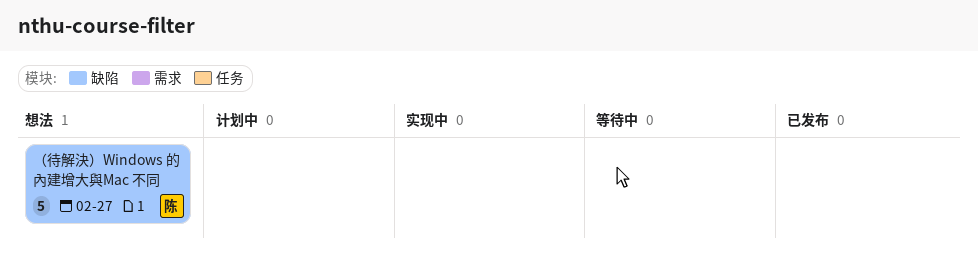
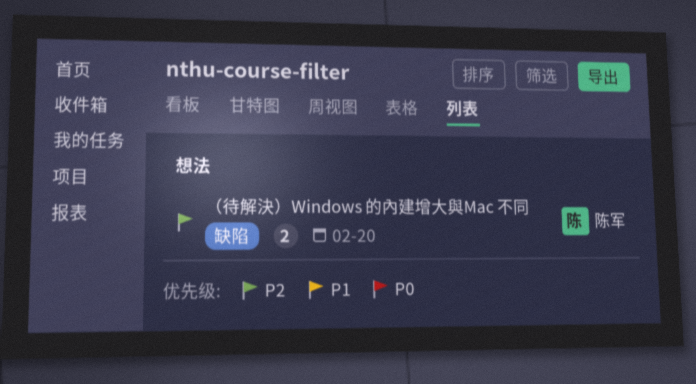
（待解決）Windows 的內建增大與Mac 不同, estimate: 5 -> 2
（待解決）Windows 的內建增大與Mac 不同, due: Feb 27 -> Feb 20

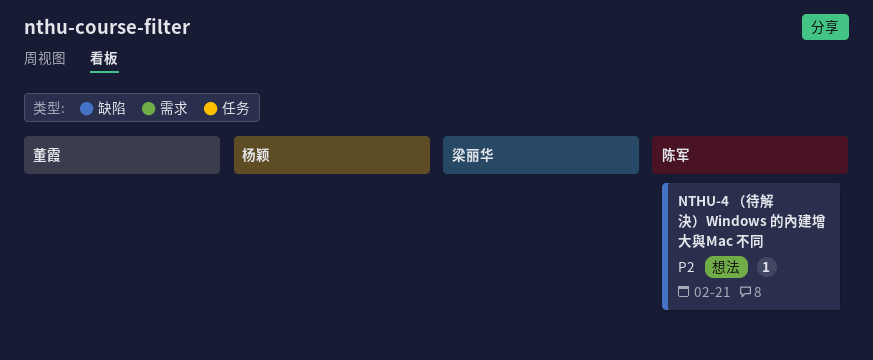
（待解決）Windows 的內建增大與Mac 不同, estimate: 2 -> 1
（待解決）Windows 的內建增大與Mac 不同, due: Feb 20 -> Feb 21

